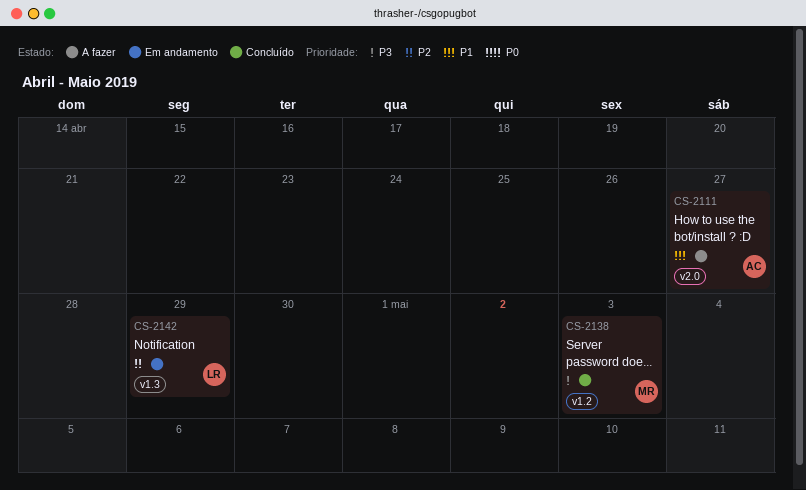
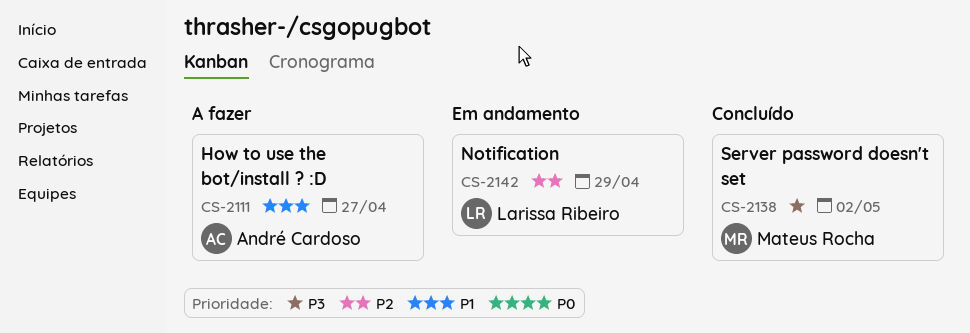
CS-2138, due: May 3 -> May 2

